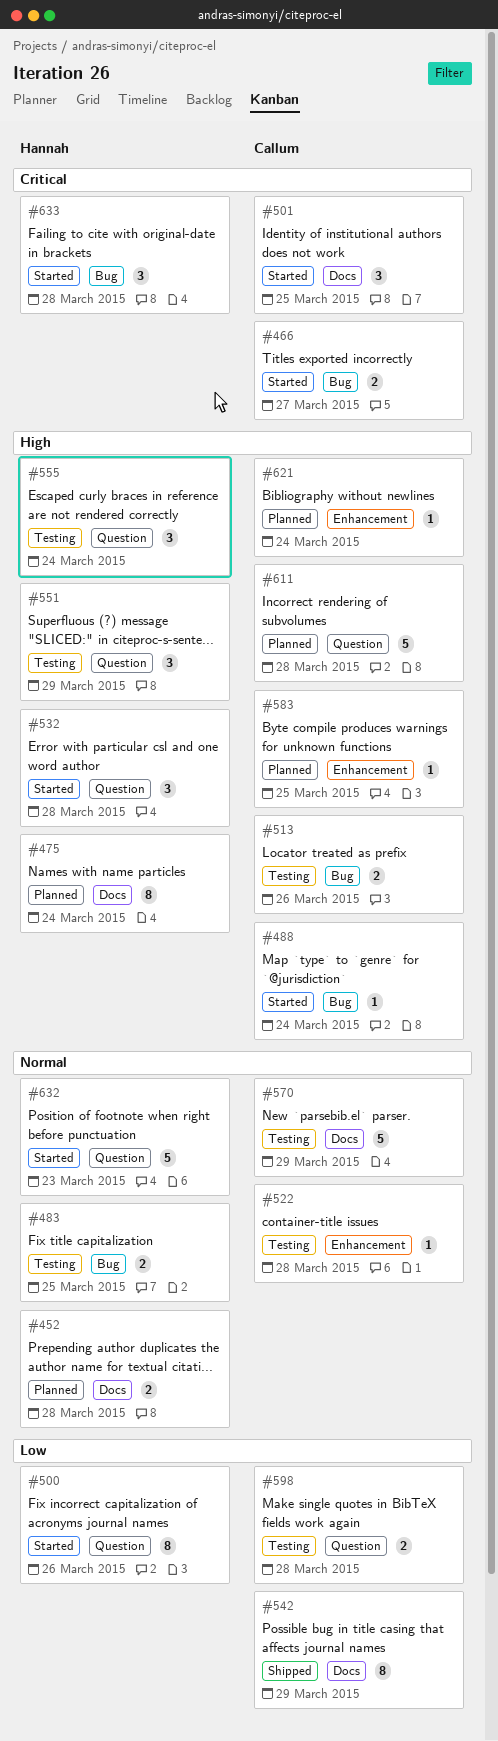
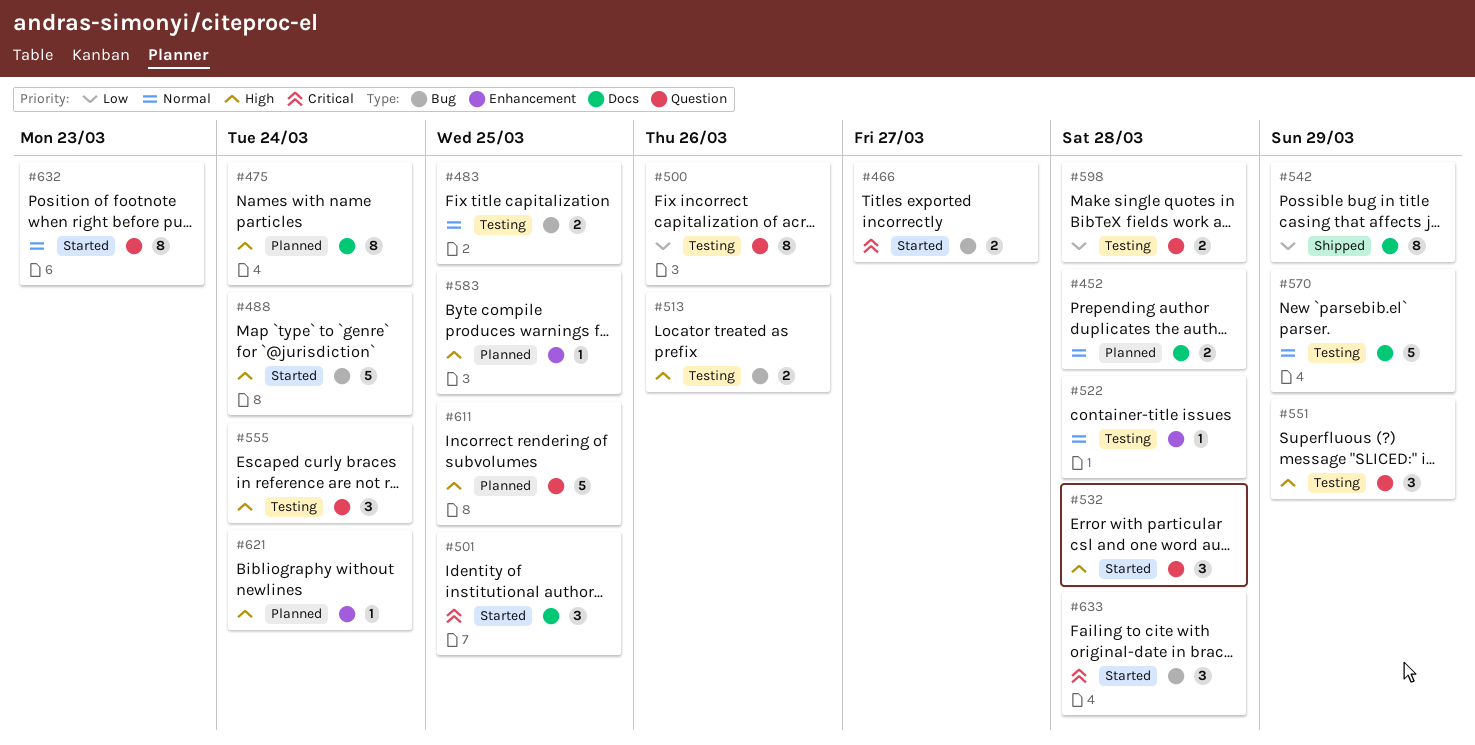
#488, estimate: 1 -> 5
#500, status: Started -> Testing
#611, due: Mar 28 -> Mar 25
#632, estimate: 5 -> 8

